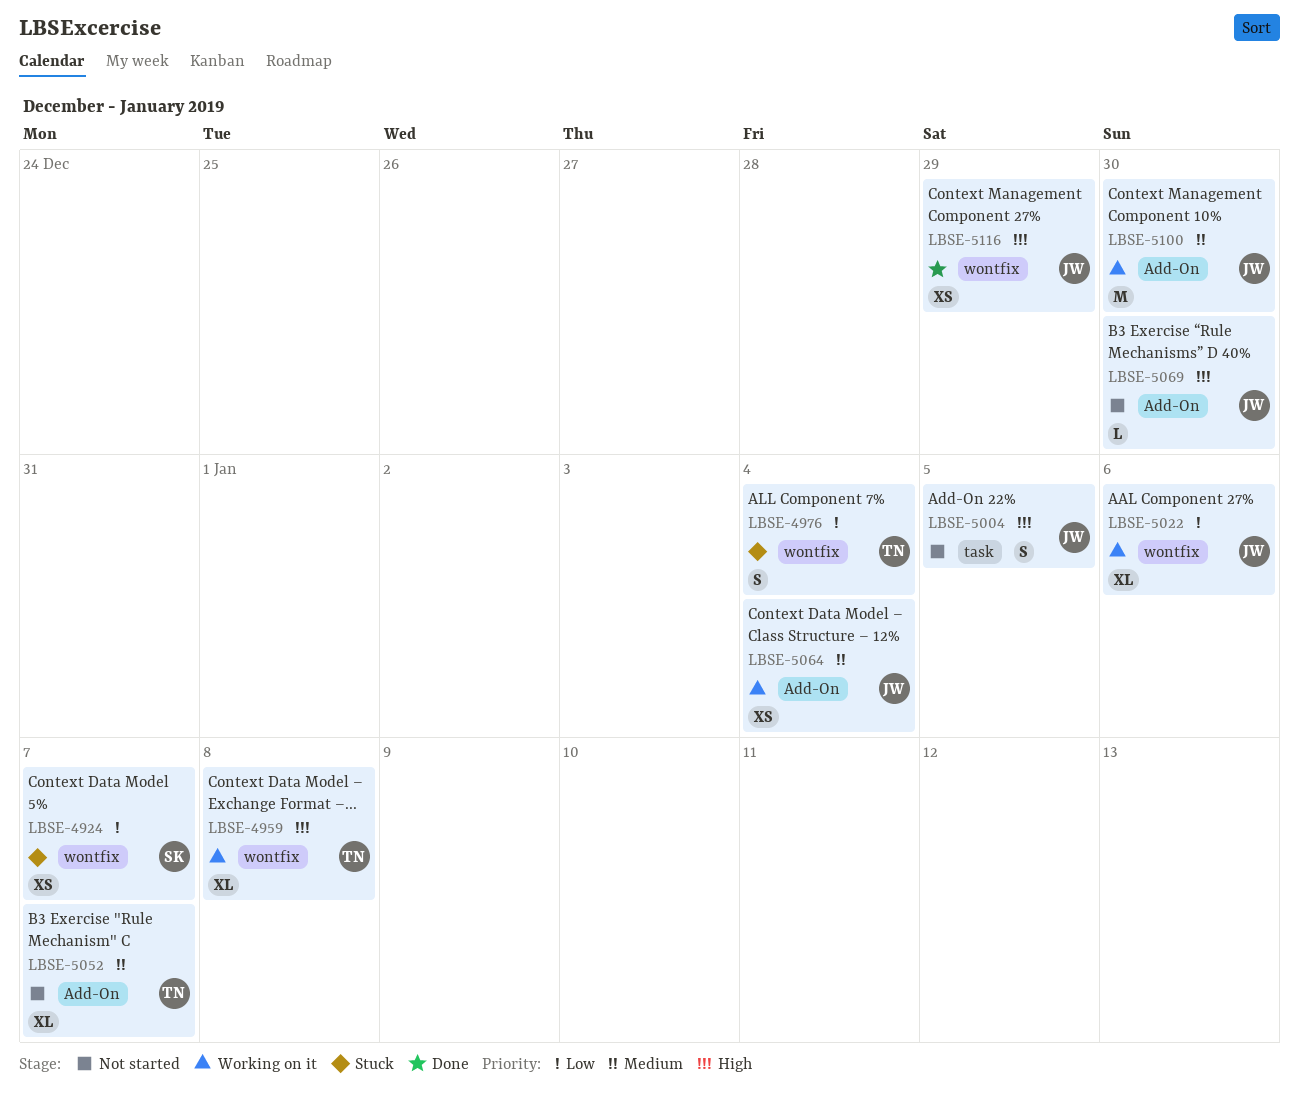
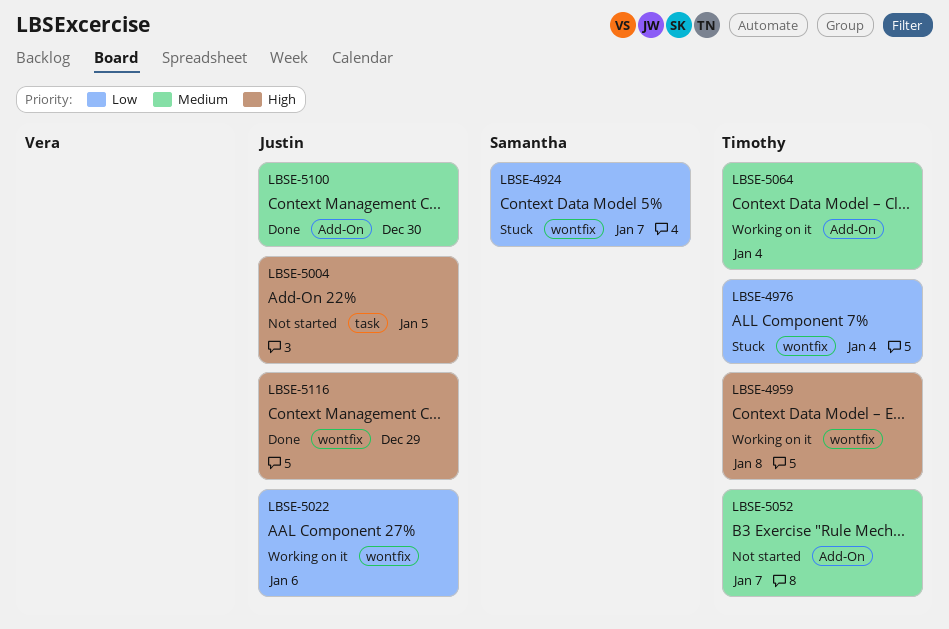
LBSE-5064, owner: Justin -> Timothy
LBSE-5069: present -> none
LBSE-5100, status: Working on it -> Done

